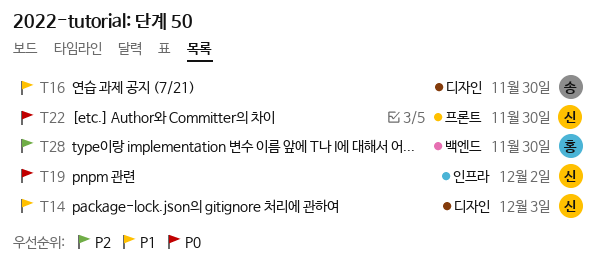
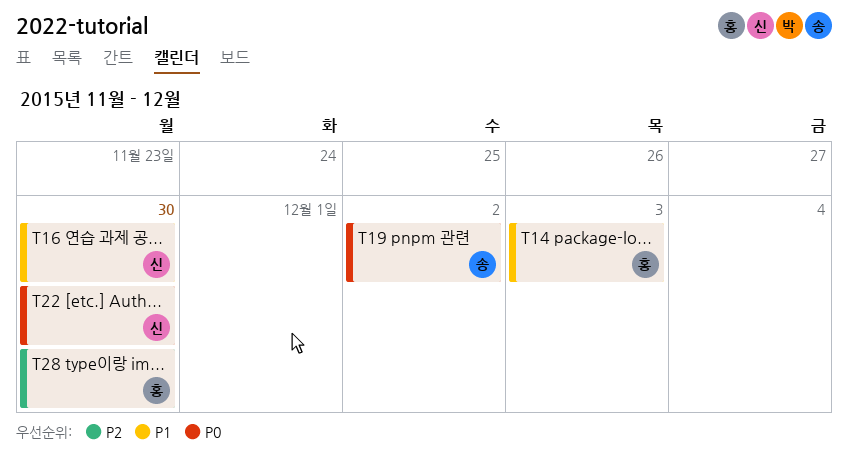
T14, owner: 신 -> 홍
T16, owner: 송 -> 신
T19, owner: 신 -> 송

